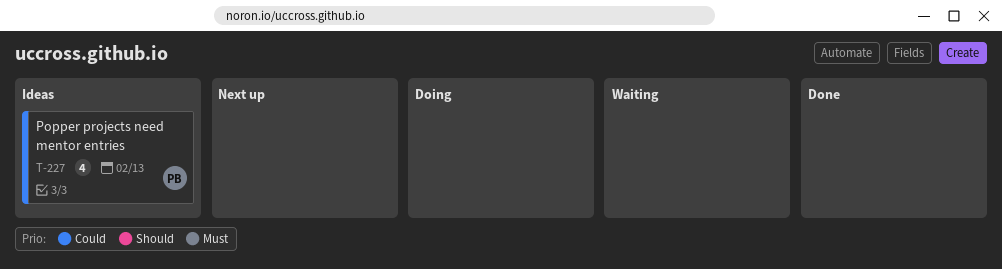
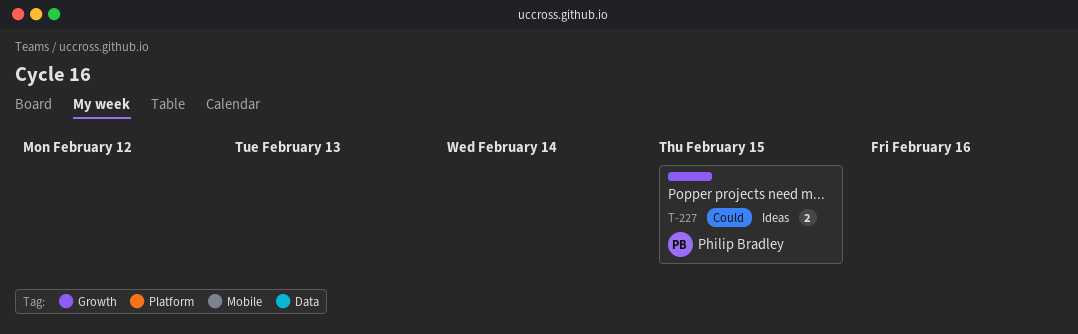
T-227, estimate: 4 -> 2
T-227, due: Feb 13 -> Feb 15

